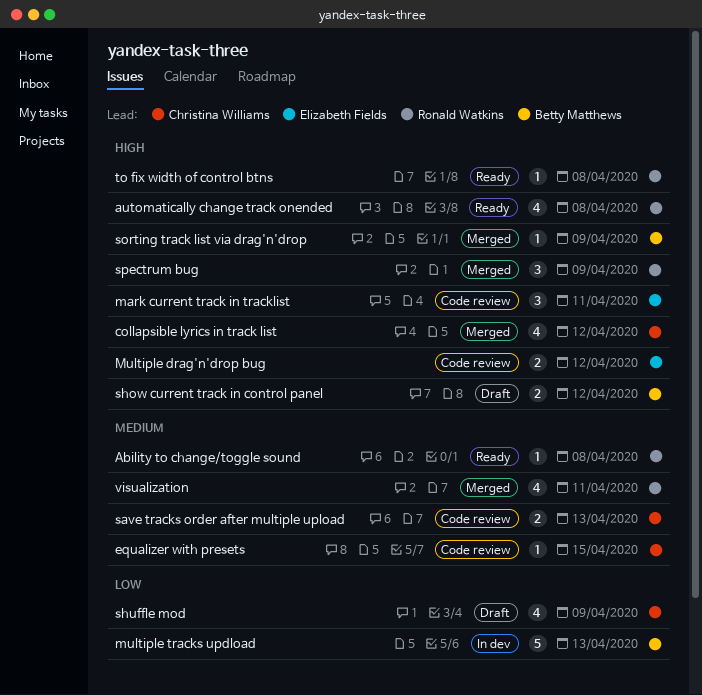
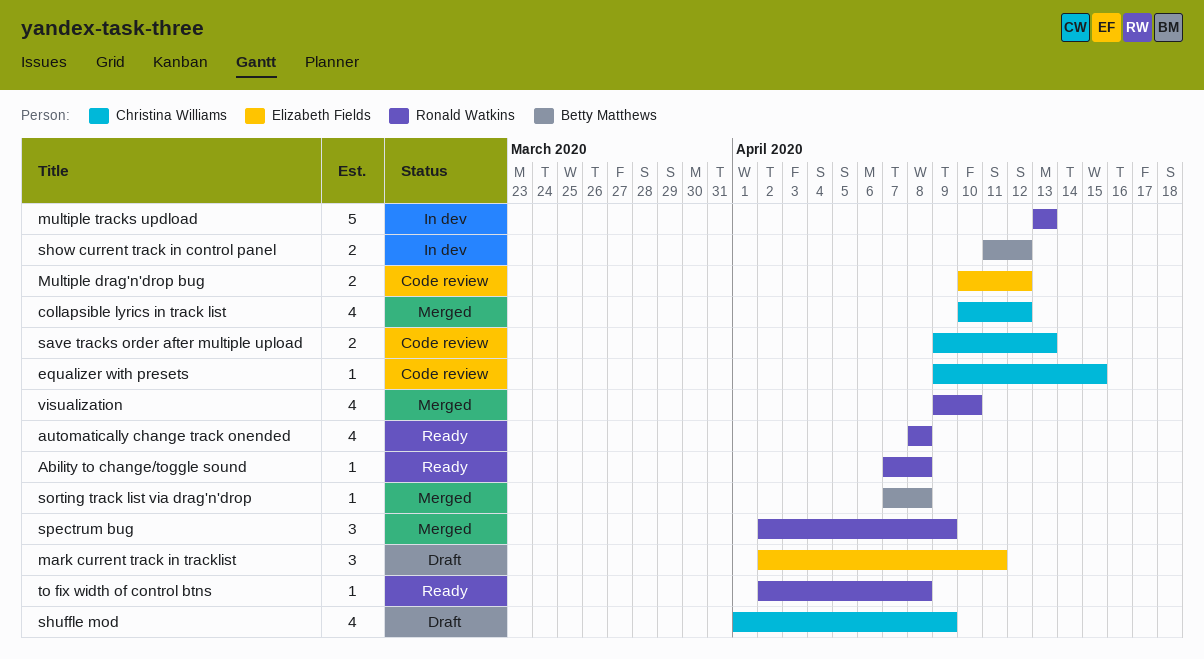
mark current track in tracklist, status: Code review -> Draft
multiple tracks updload, owner: Betty Matthews -> Ronald Watkins
show current track in control panel, status: Draft -> In dev
sorting track list via drag'n'drop, due: Apr 9 -> Apr 8
visualization, due: Apr 11 -> Apr 10

